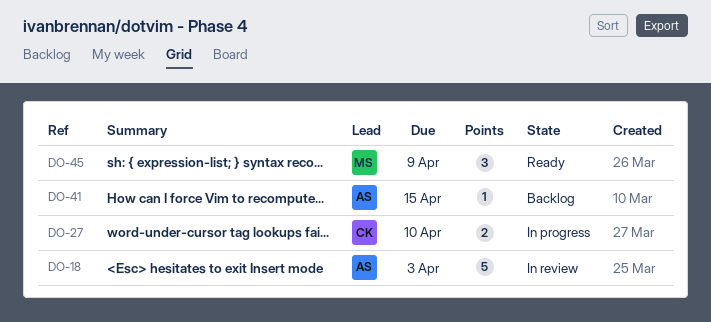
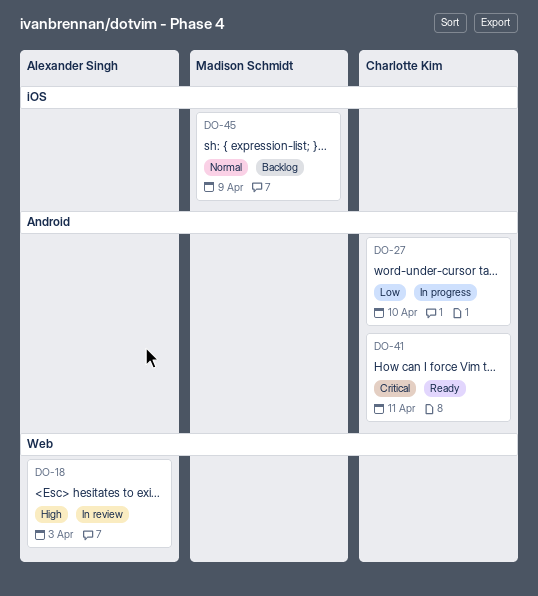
DO-41, status: Backlog -> Ready
DO-41, owner: Alexander Singh -> Charlotte Kim
DO-41, due: Apr 15 -> Apr 11
DO-45, status: Ready -> Backlog

